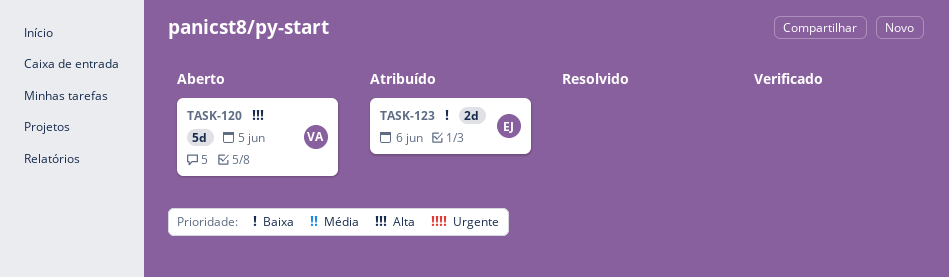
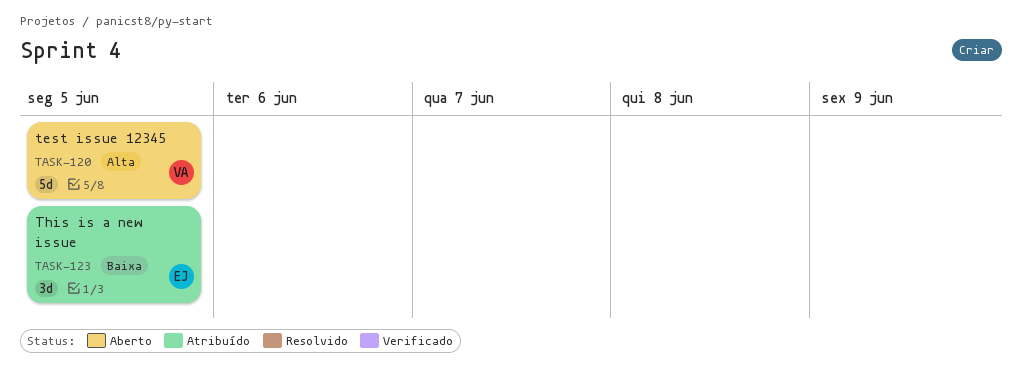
TASK-123, estimate: 2d -> 3d
TASK-123, due: Jun 6 -> Jun 5

